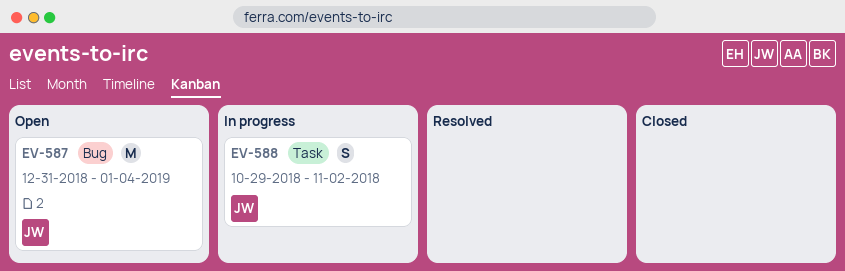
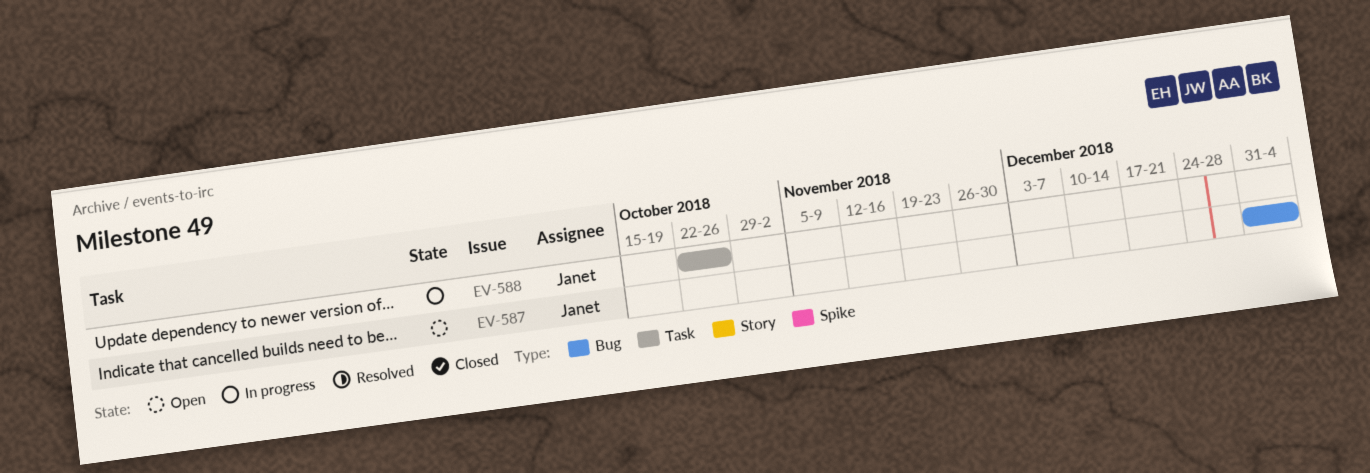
EV-588, start: Oct 29 -> Oct 22
EV-588, due: Nov 2 -> Oct 26

